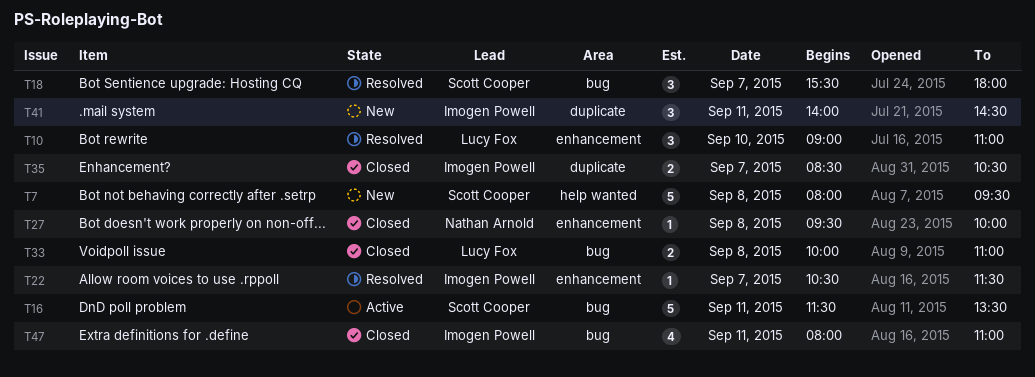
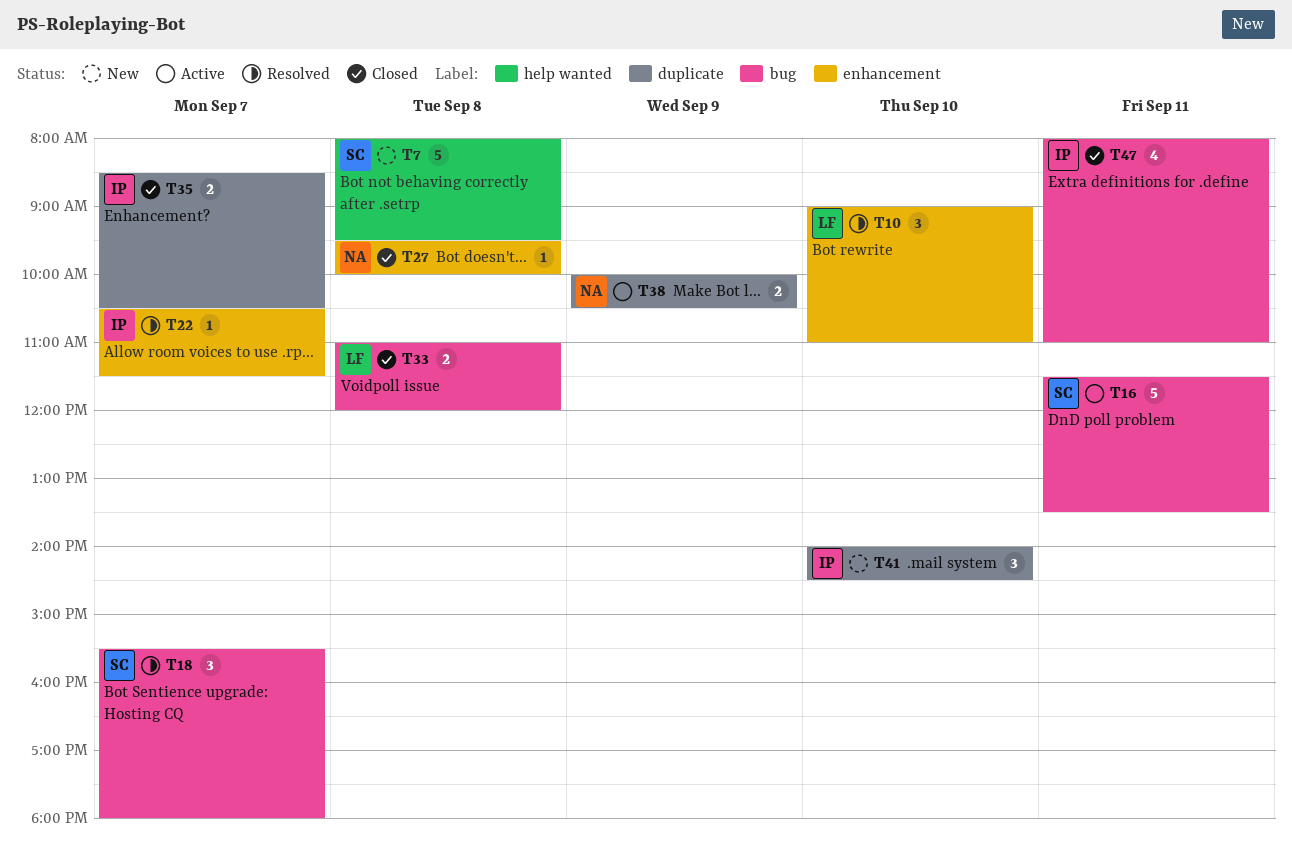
T33, begins: 10:00 -> 11:00
T33, ends: 11:00 -> 12:00
T38: none -> present
T41, day: Sep 11 -> Sep 10

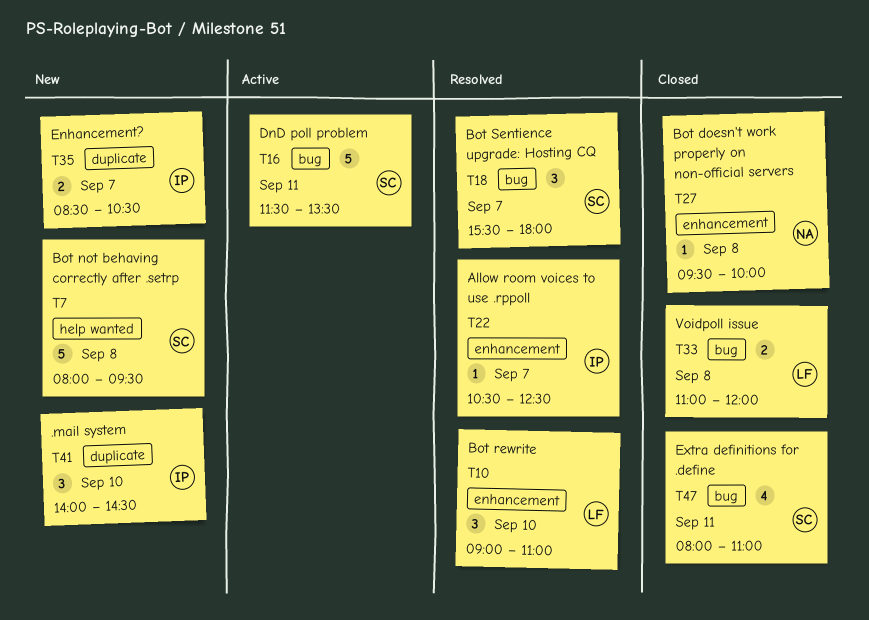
T22, ends: 11:30 -> 12:30
T35, status: Closed -> New
T38: present -> none
T47, owner: IP -> SC

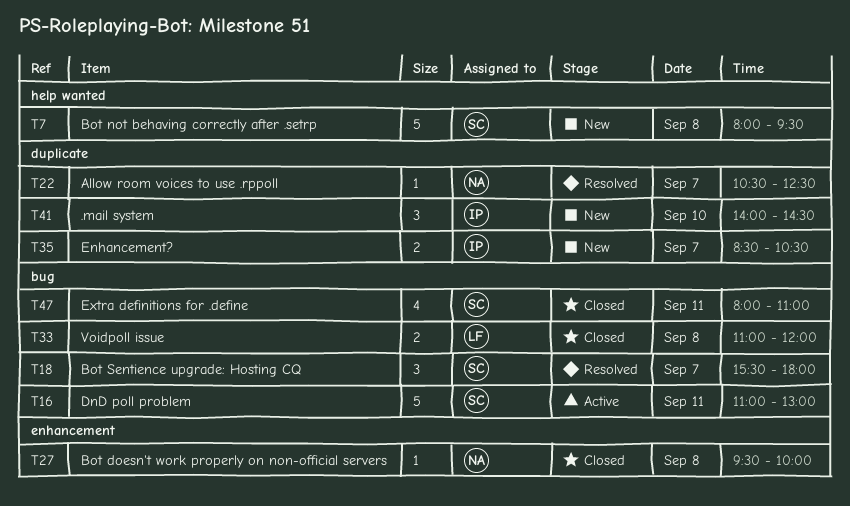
T10: present -> none
T16, begins: 11:30 -> 11:00
T16, ends: 13:30 -> 13:00
T22, owner: IP -> NA
T22, label: enhancement -> duplicate

